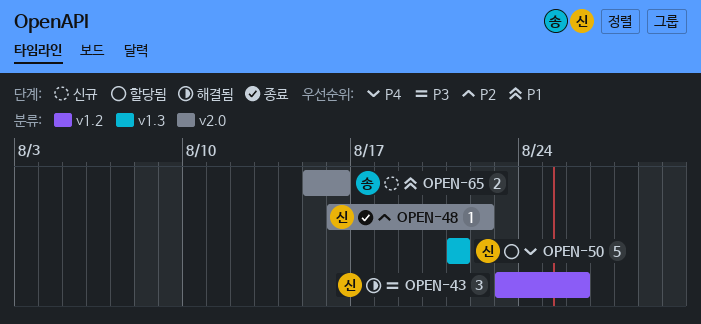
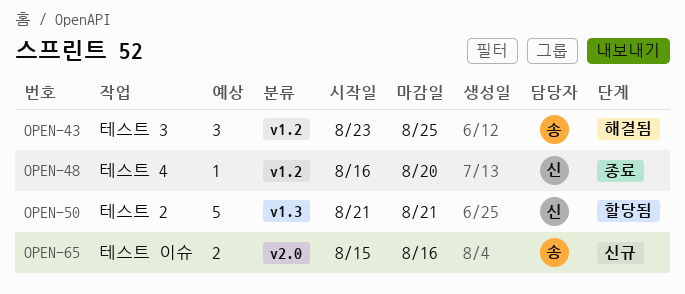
OPEN-43, owner: 신 -> 송
OPEN-43, due: Aug 26 -> Aug 25
OPEN-48, label: v2.0 -> v1.2
OPEN-48, due: Aug 22 -> Aug 20

